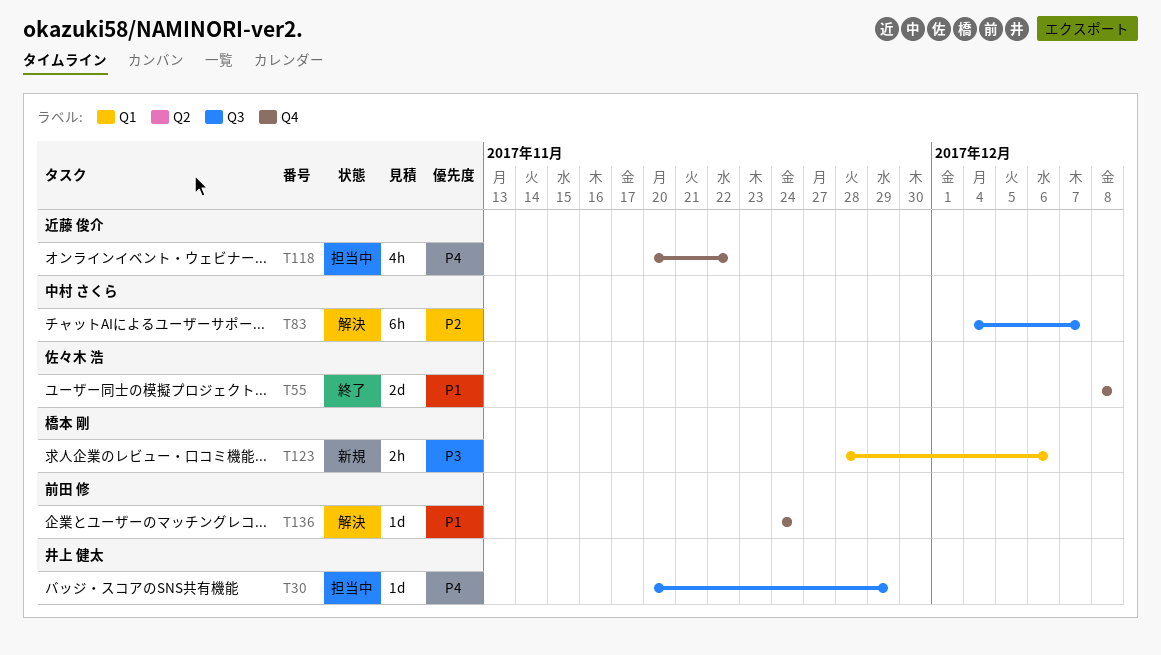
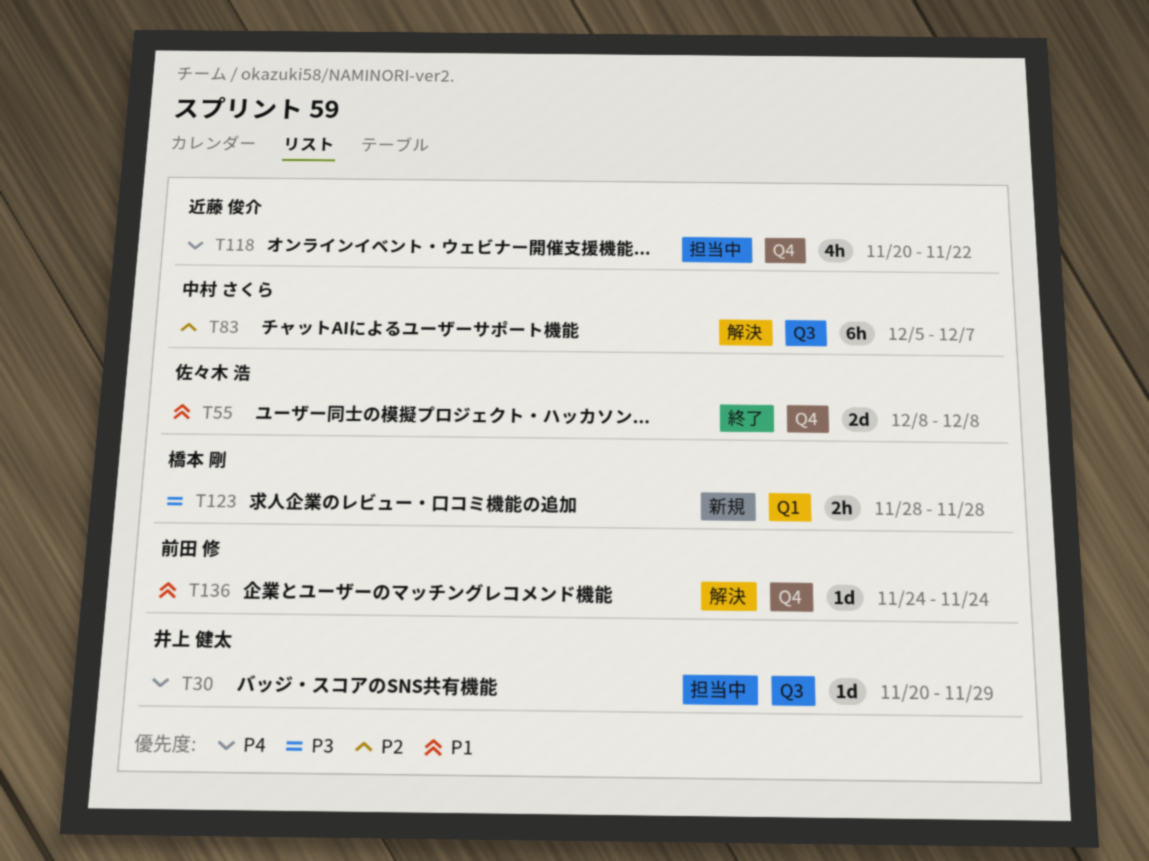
T83, start: Dec 4 -> Dec 5
T123, due: Dec 6 -> Nov 28

